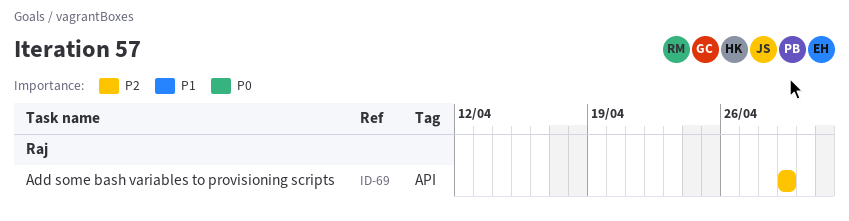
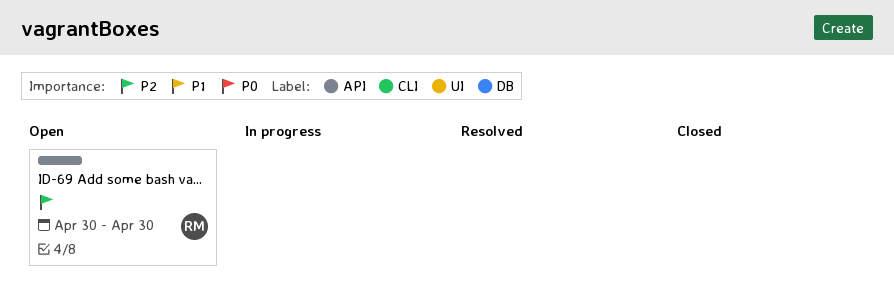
ID-69, start: Apr 29 -> Apr 30
ID-69, due: Apr 29 -> Apr 30

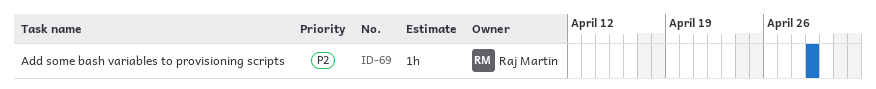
ID-69, start: Apr 30 -> Apr 29
ID-69, due: Apr 30 -> Apr 29

